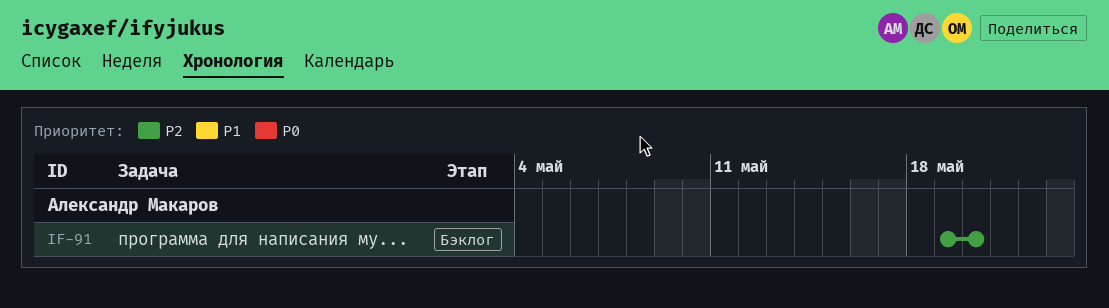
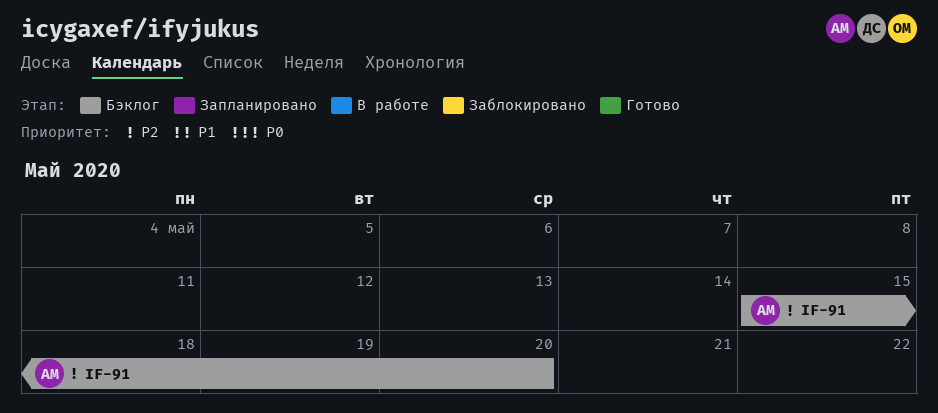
IF-91, start: May 19 -> May 15

